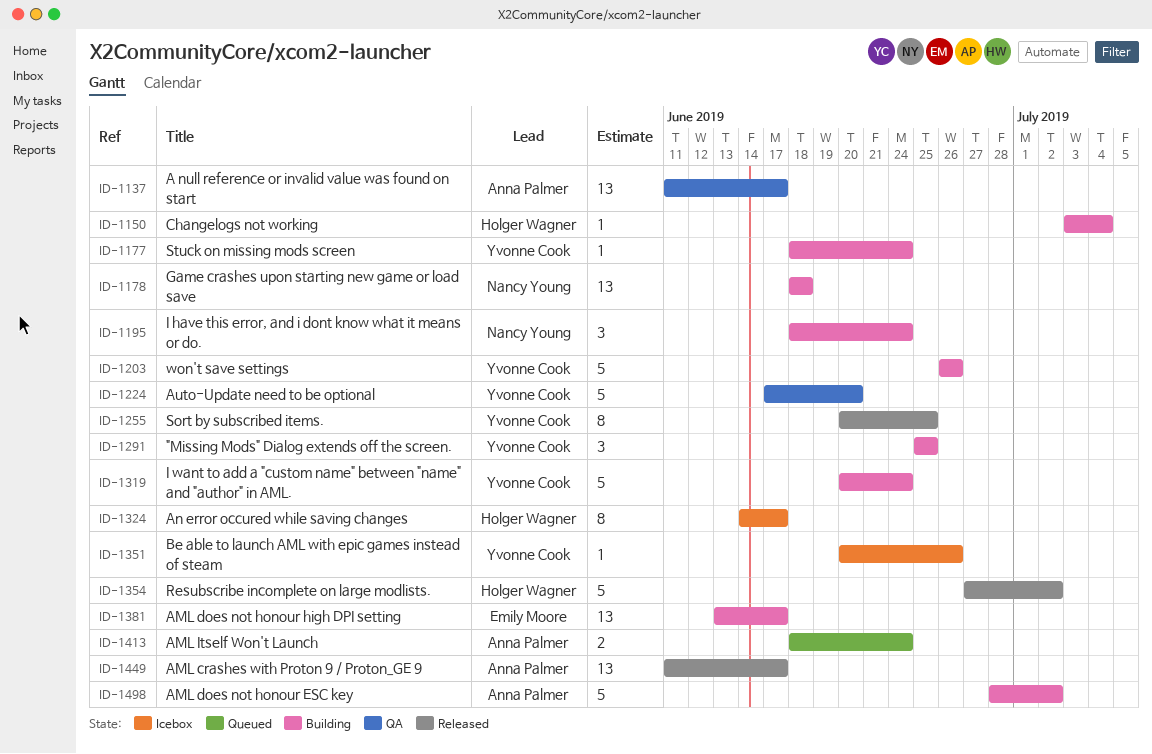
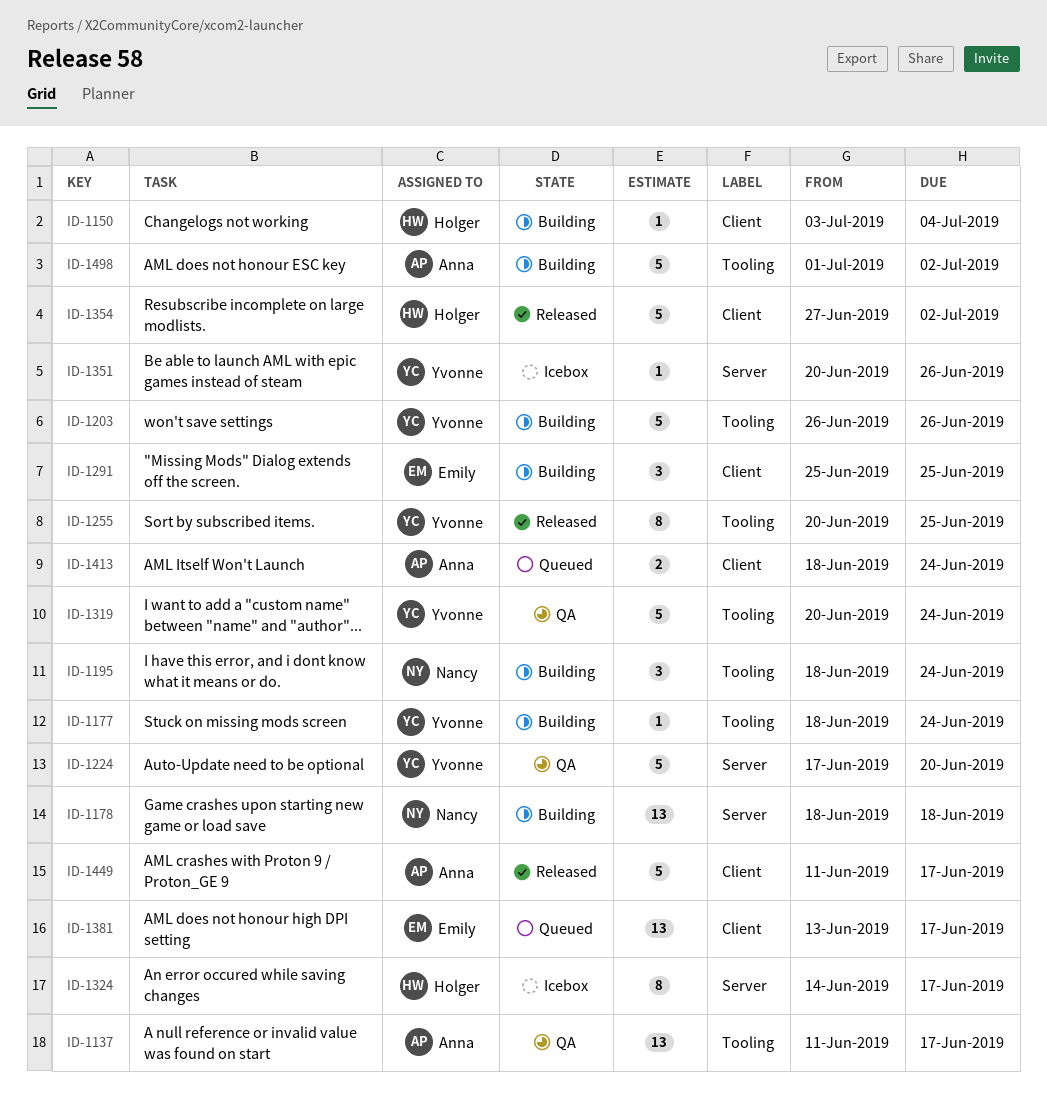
ID-1291, owner: Yvonne Cook -> Emily Moore
ID-1319, status: Building -> QA
ID-1381, status: Building -> Queued
ID-1449, estimate: 13 -> 5
ID-1498, start: Jun 28 -> Jul 1

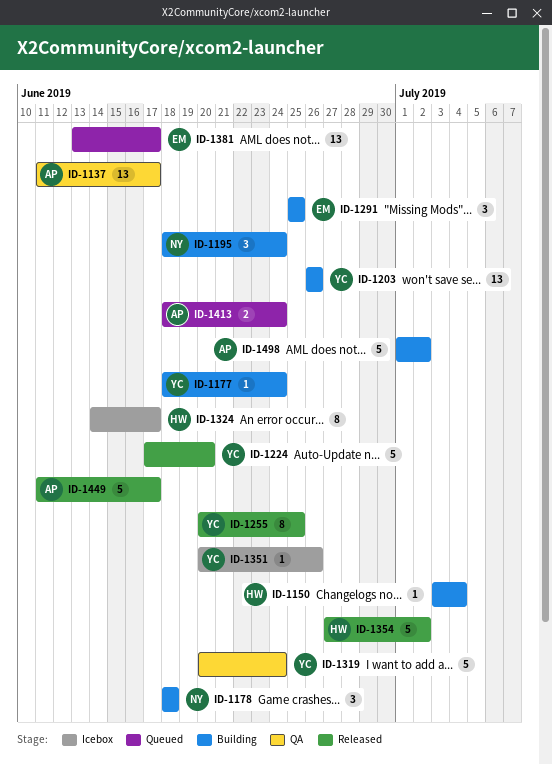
ID-1178, estimate: 13 -> 3
ID-1203, estimate: 5 -> 13
ID-1224, status: QA -> Released

